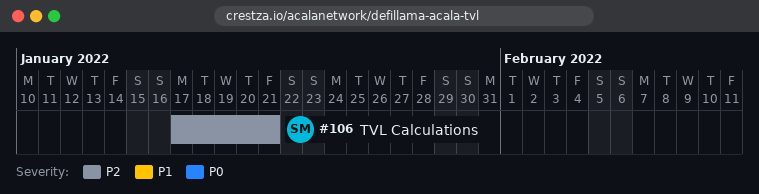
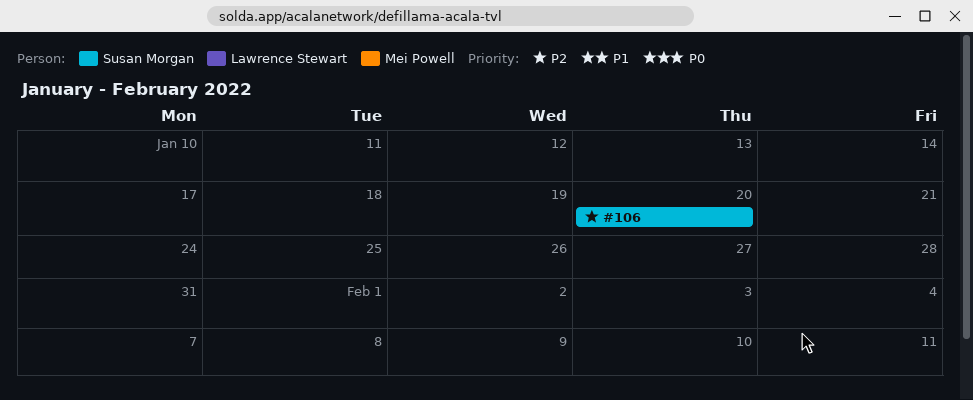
#106, start: Jan 17 -> Jan 20
#106, due: Jan 21 -> Jan 20

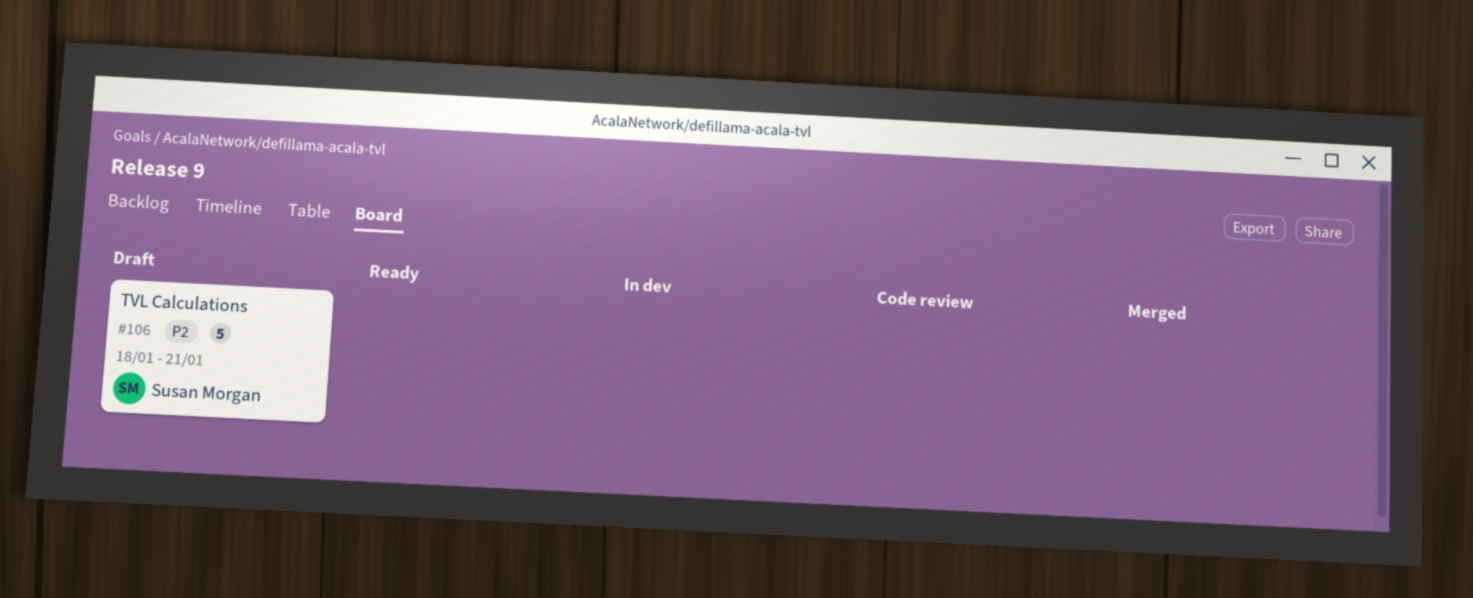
#106, start: Jan 20 -> Jan 18
#106, due: Jan 20 -> Jan 21

